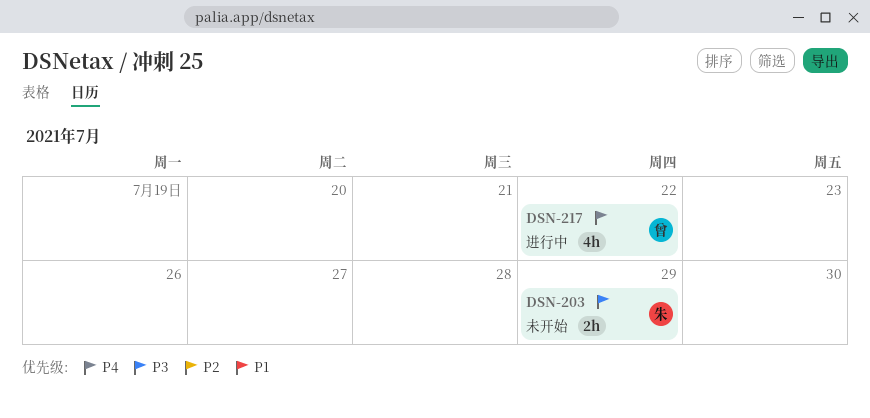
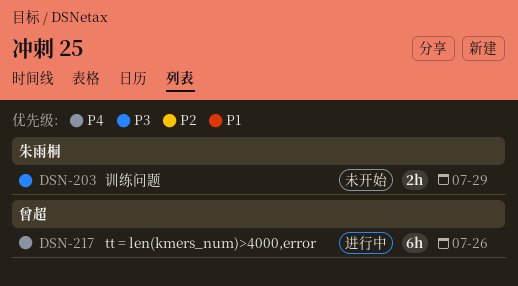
DSN-217, estimate: 4h -> 6h
DSN-217, due: Jul 22 -> Jul 26

